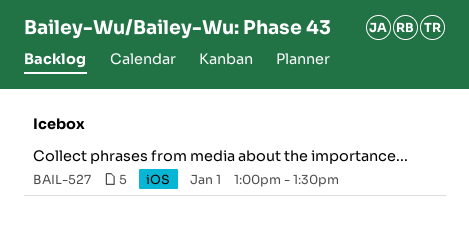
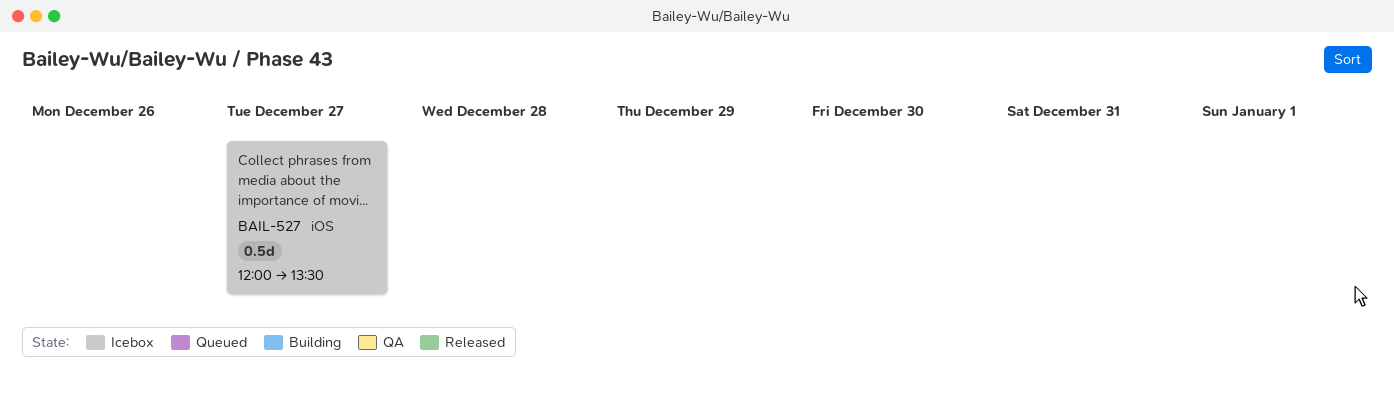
BAIL-527, day: Jan 1 -> Dec 27
BAIL-527, begins: 13:00 -> 12:00

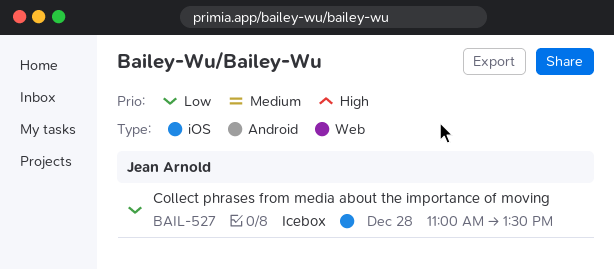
BAIL-527, day: Dec 27 -> Dec 28
BAIL-527, begins: 12:00 -> 11:00

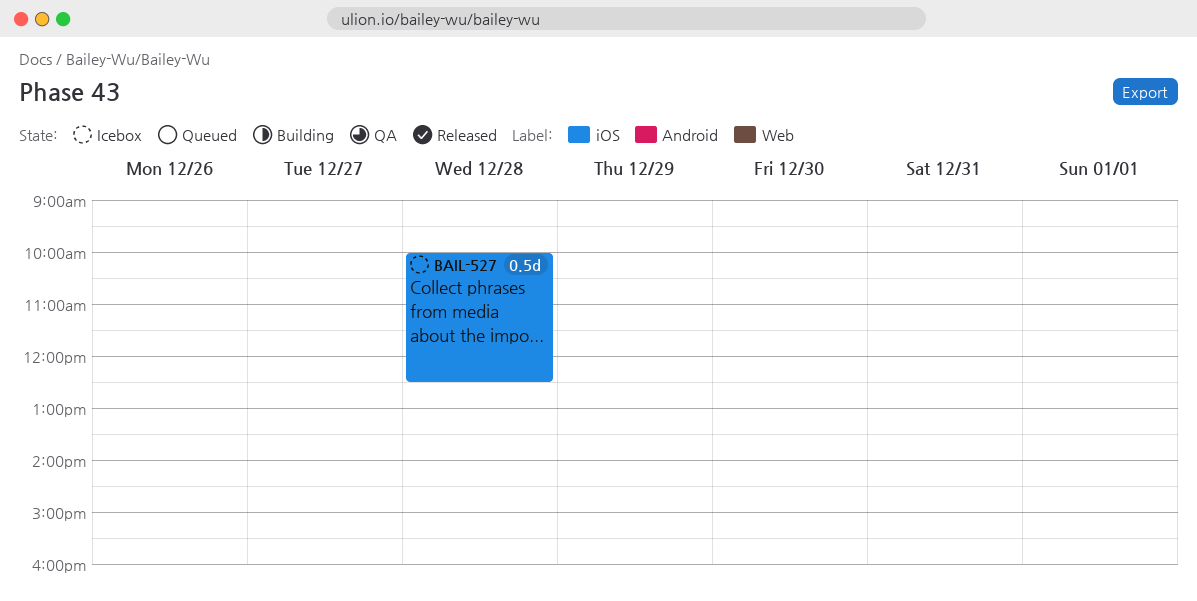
BAIL-527, begins: 11:00 -> 10:00
BAIL-527, ends: 13:30 -> 12:30

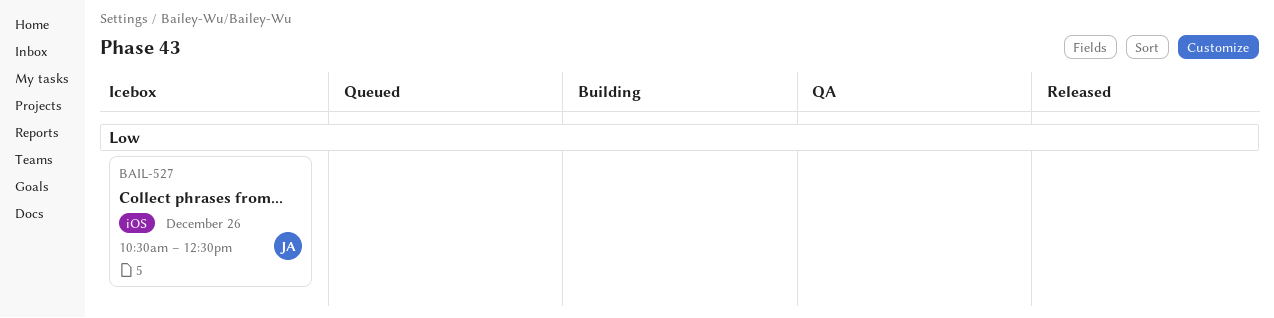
BAIL-527, day: Dec 28 -> Dec 26
BAIL-527, begins: 10:00 -> 10:30

